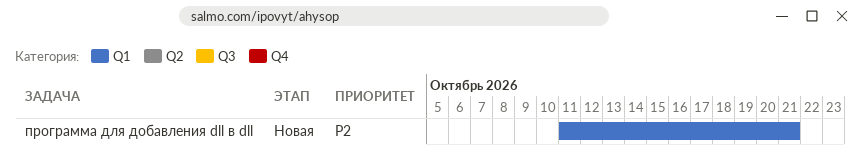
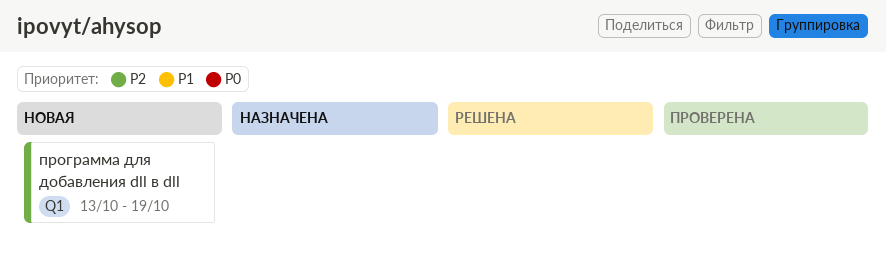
программа для добавления dll в dll, start: Oct 11 -> Oct 13
программа для добавления dll в dll, due: Oct 21 -> Oct 19

